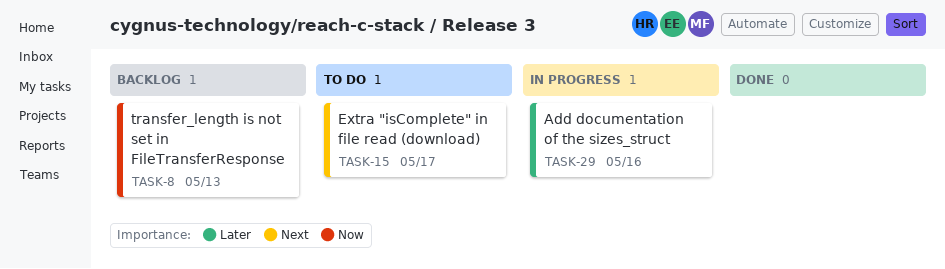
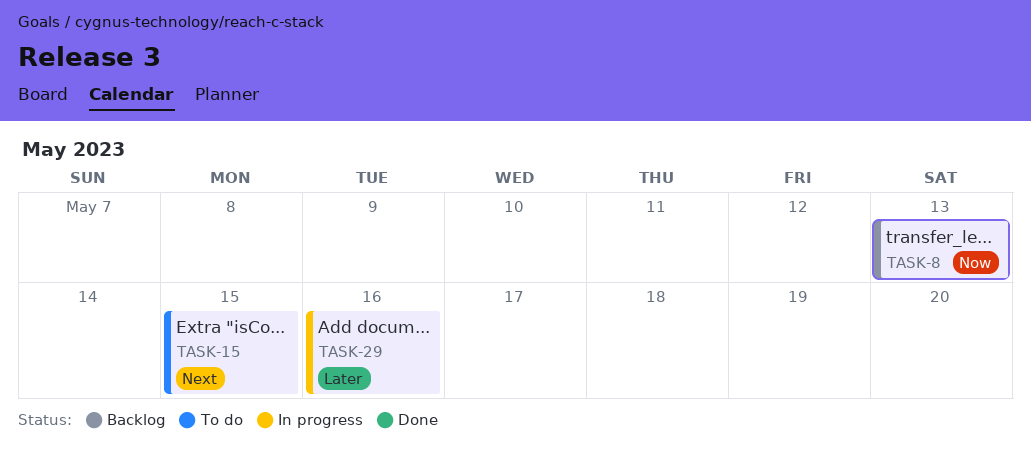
TASK-15, due: May 17 -> May 15

